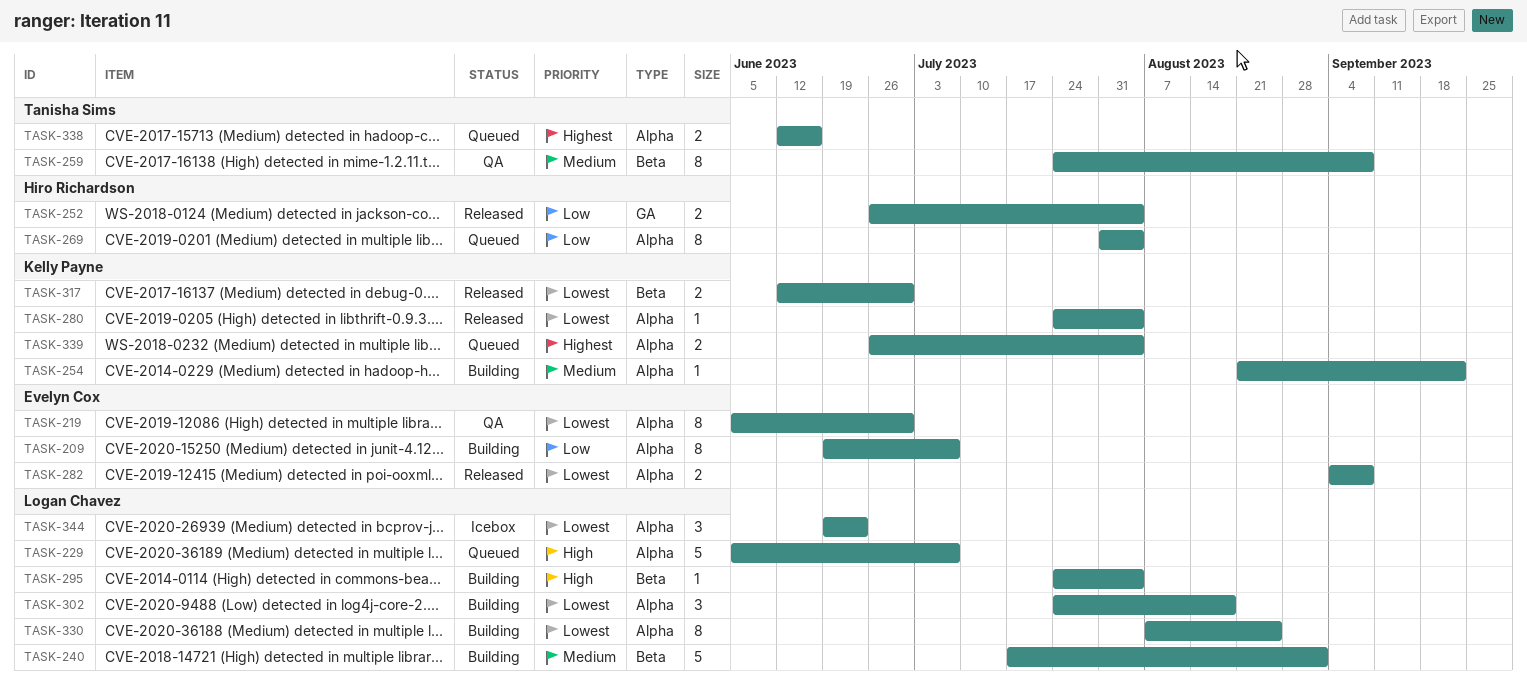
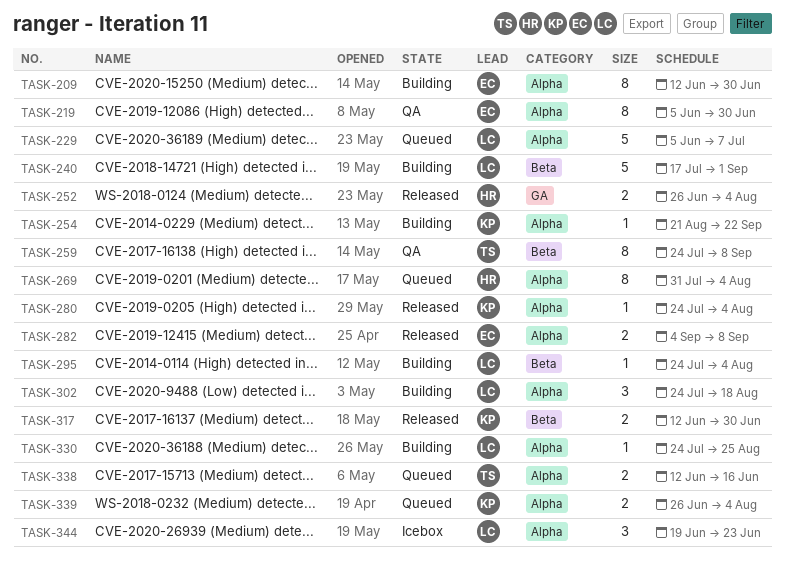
TASK-209, start: Jun 19 -> Jun 12
TASK-209, due: Jul 7 -> Jun 30
TASK-330, estimate: 8 -> 1
TASK-330, start: Aug 7 -> Jul 24

